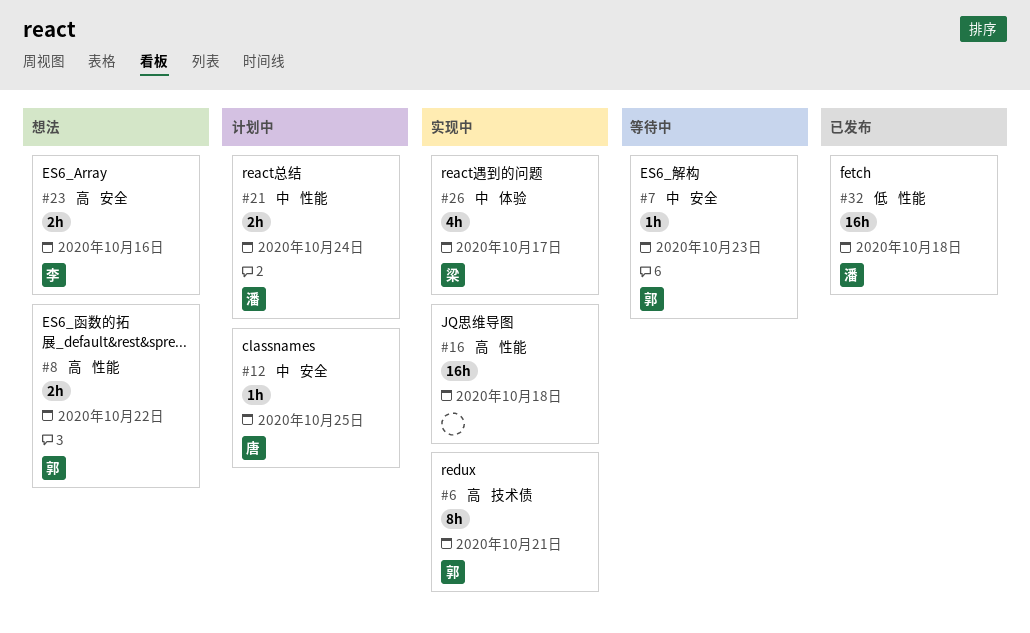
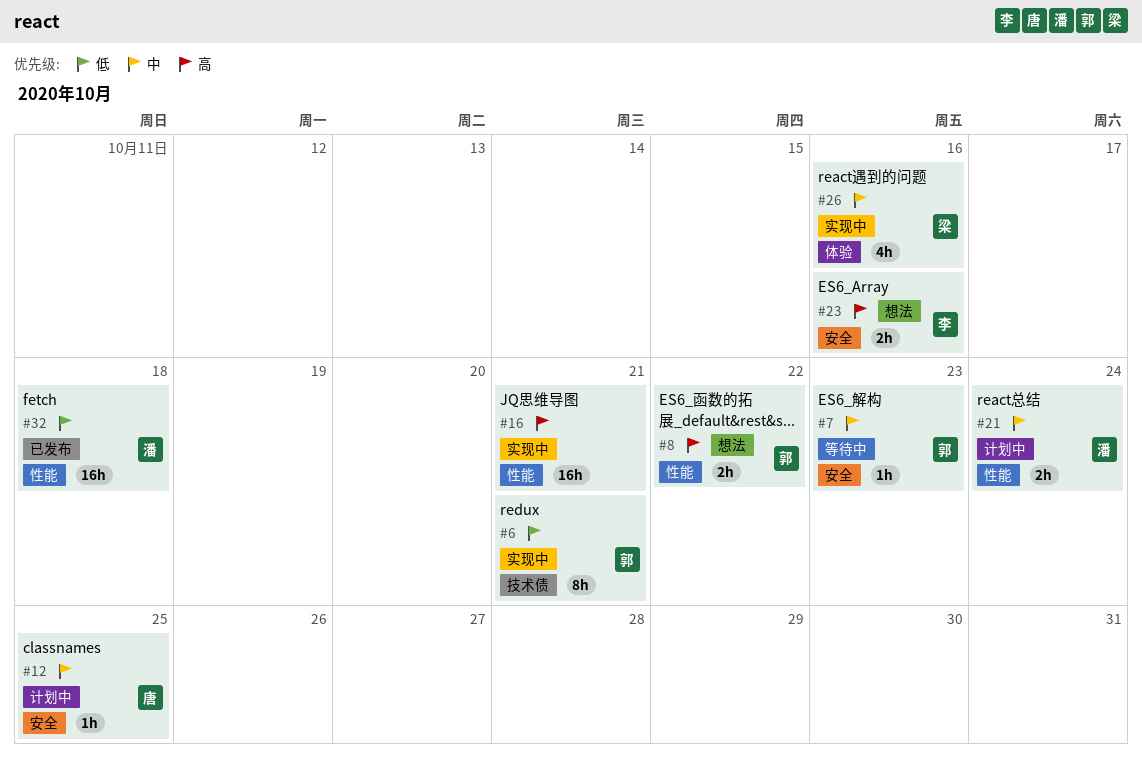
#6, priority: 高 -> 低
#16, due: Oct 18 -> Oct 21
#26, due: Oct 17 -> Oct 16

